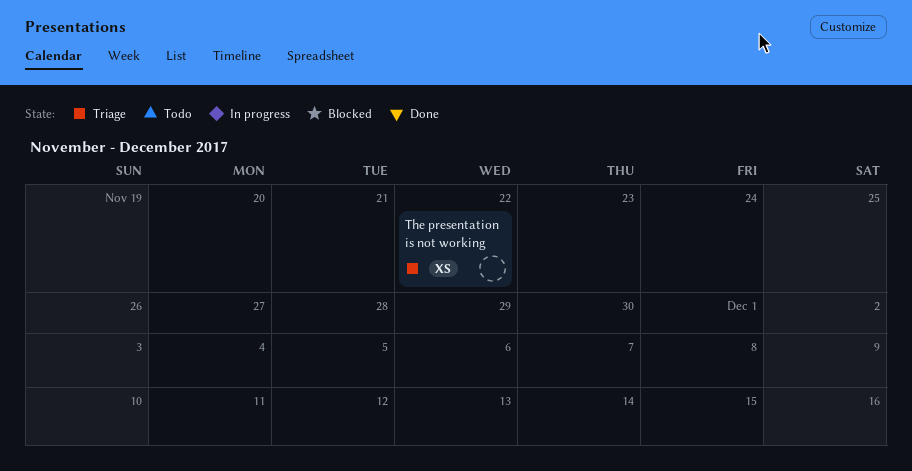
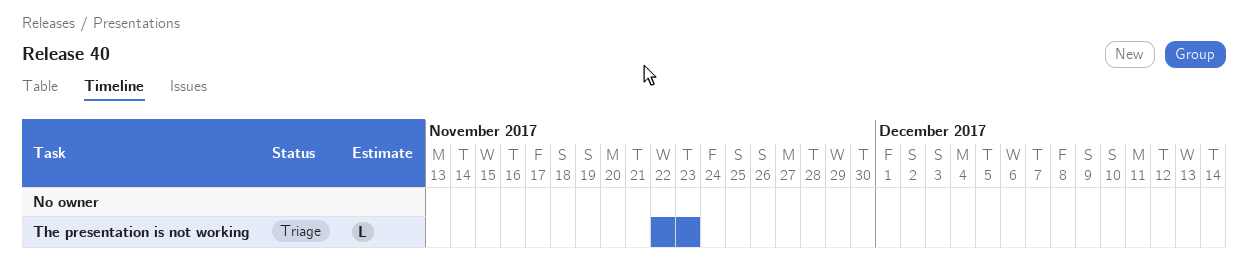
The presentation is not working, estimate: XS -> L
The presentation is not working, due: Nov 22 -> Nov 23

